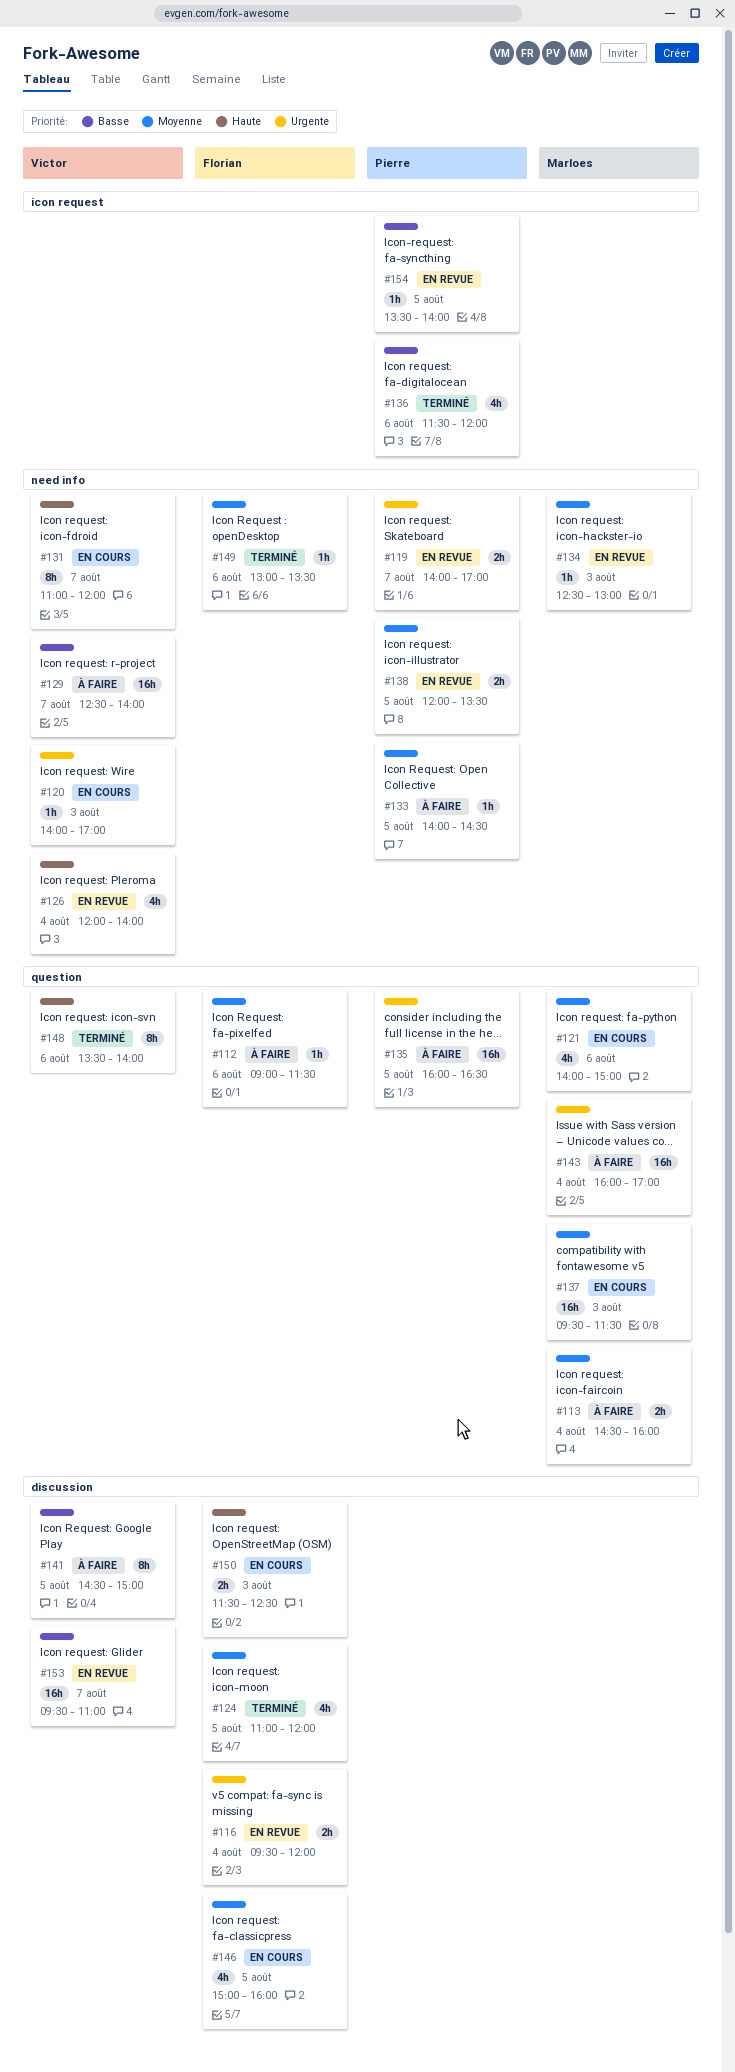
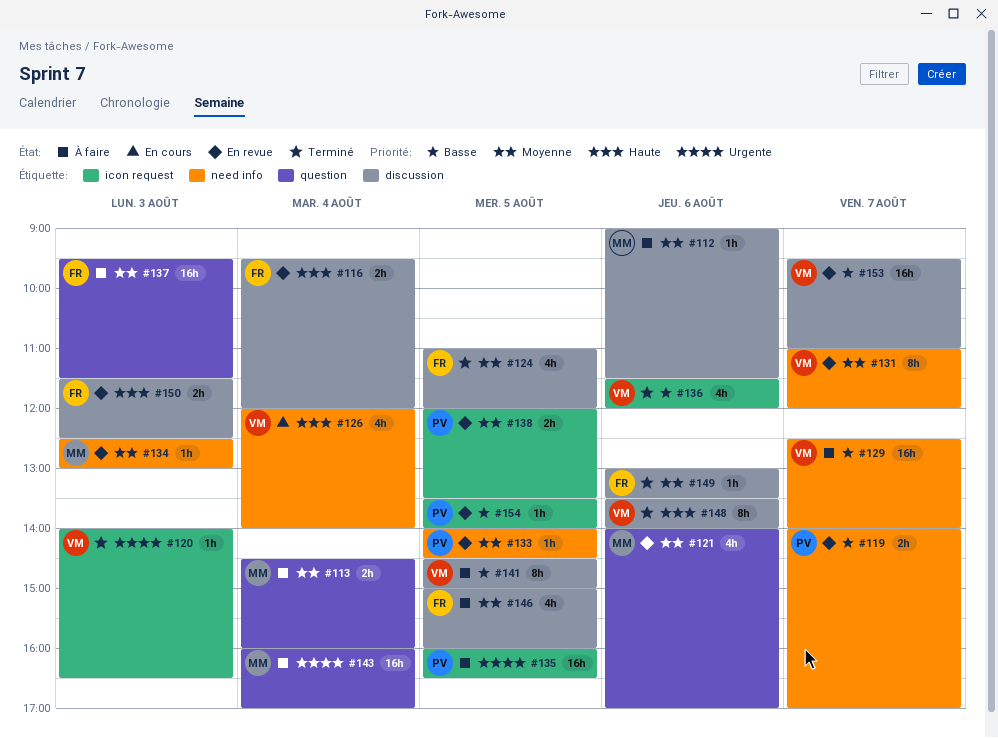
#112, owner: Florian -> Marloes
#112, label: question -> discussion
#116, priority: Urgente -> Haute
#119, priority: Urgente -> Basse
#120, status: En cours -> Terminé
#120, label: need info -> icon request
#120, ends: 17:00 -> 16:30
#121, status: En cours -> En revue
#121, ends: 15:00 -> 17:00
#126, status: En revue -> En cours
#131, status: En cours -> En revue
#131, priority: Haute -> Moyenne
#133, status: À faire -> En revue
#135, label: question -> icon request
#136, owner: Pierre -> Victor
#137, status: En cours -> À faire
#137, owner: Marloes -> Florian
#138, label: need info -> icon request
#146, status: En cours -> À faire
#148, label: question -> discussion
#149, label: need info -> discussion
#150, status: En cours -> En revue

